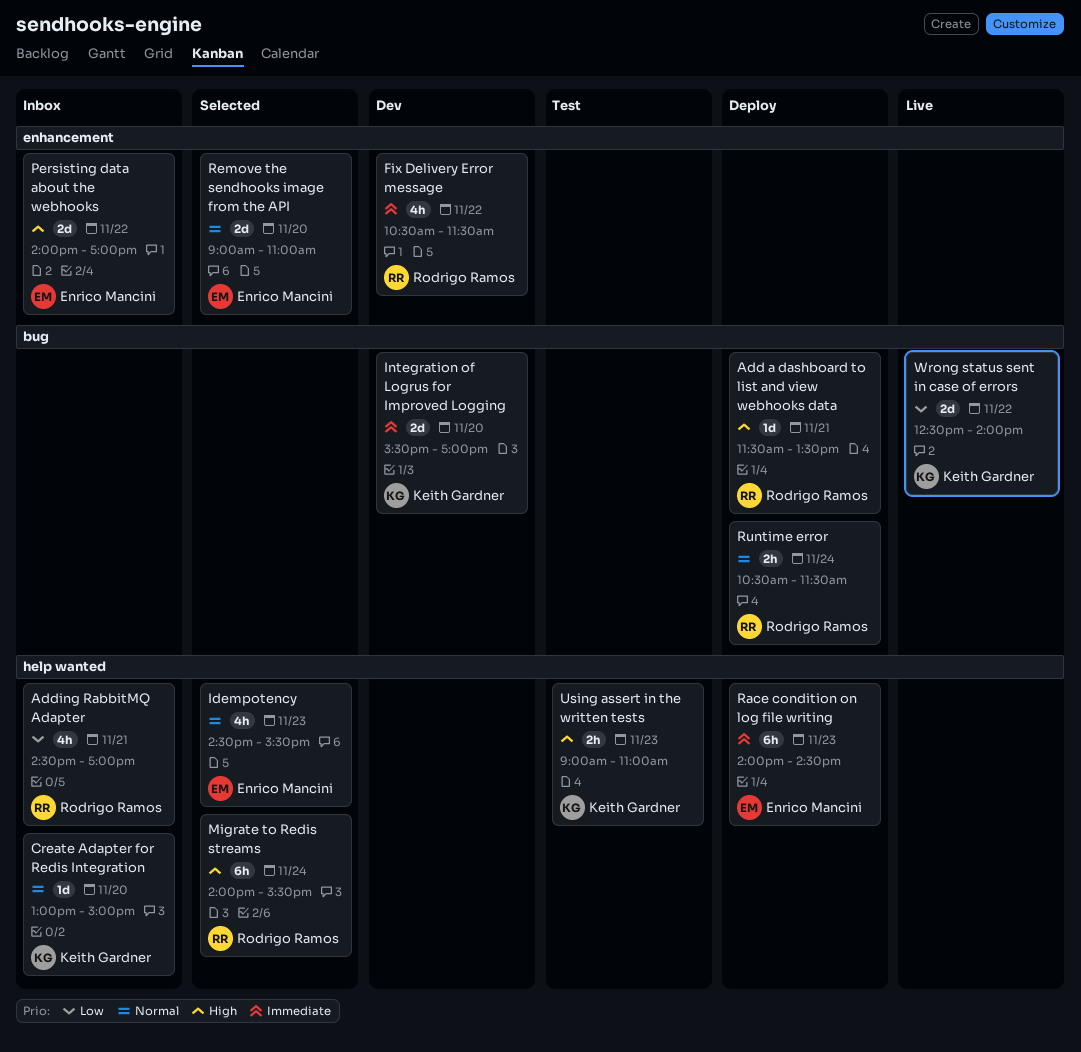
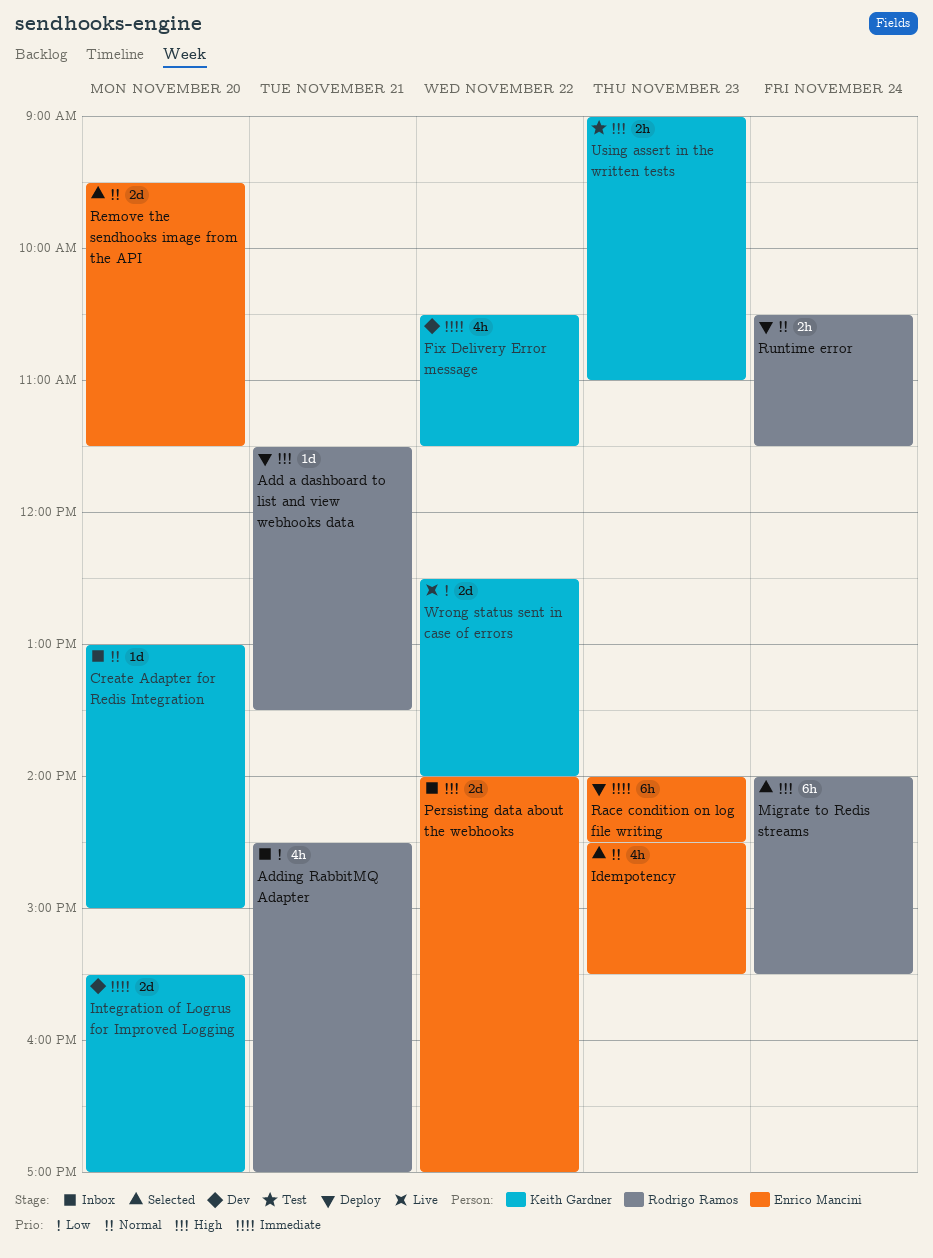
Fix Delivery Error message, owner: Rodrigo Ramos -> Keith Gardner
Remove the sendhooks image from the API, begins: 09:00 -> 09:30
Remove the sendhooks image from the API, ends: 11:00 -> 11:30

